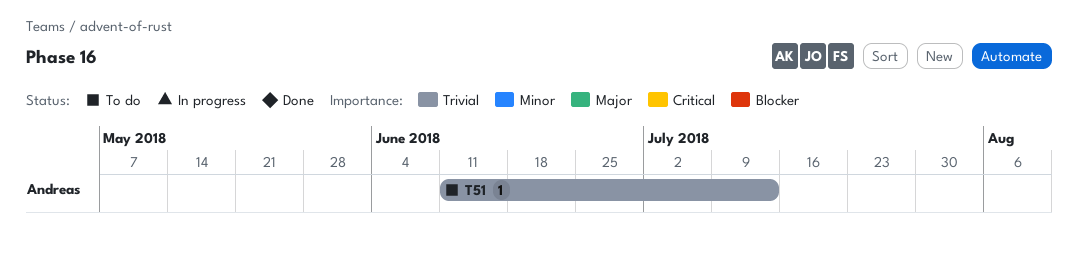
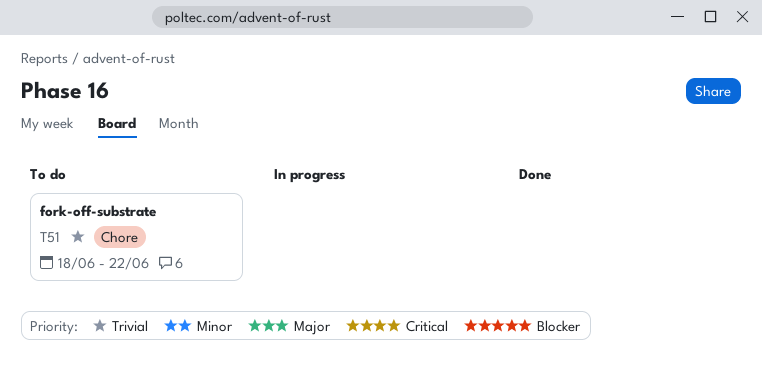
T51, start: Jun 11 -> Jun 18
T51, due: Jul 13 -> Jun 22

